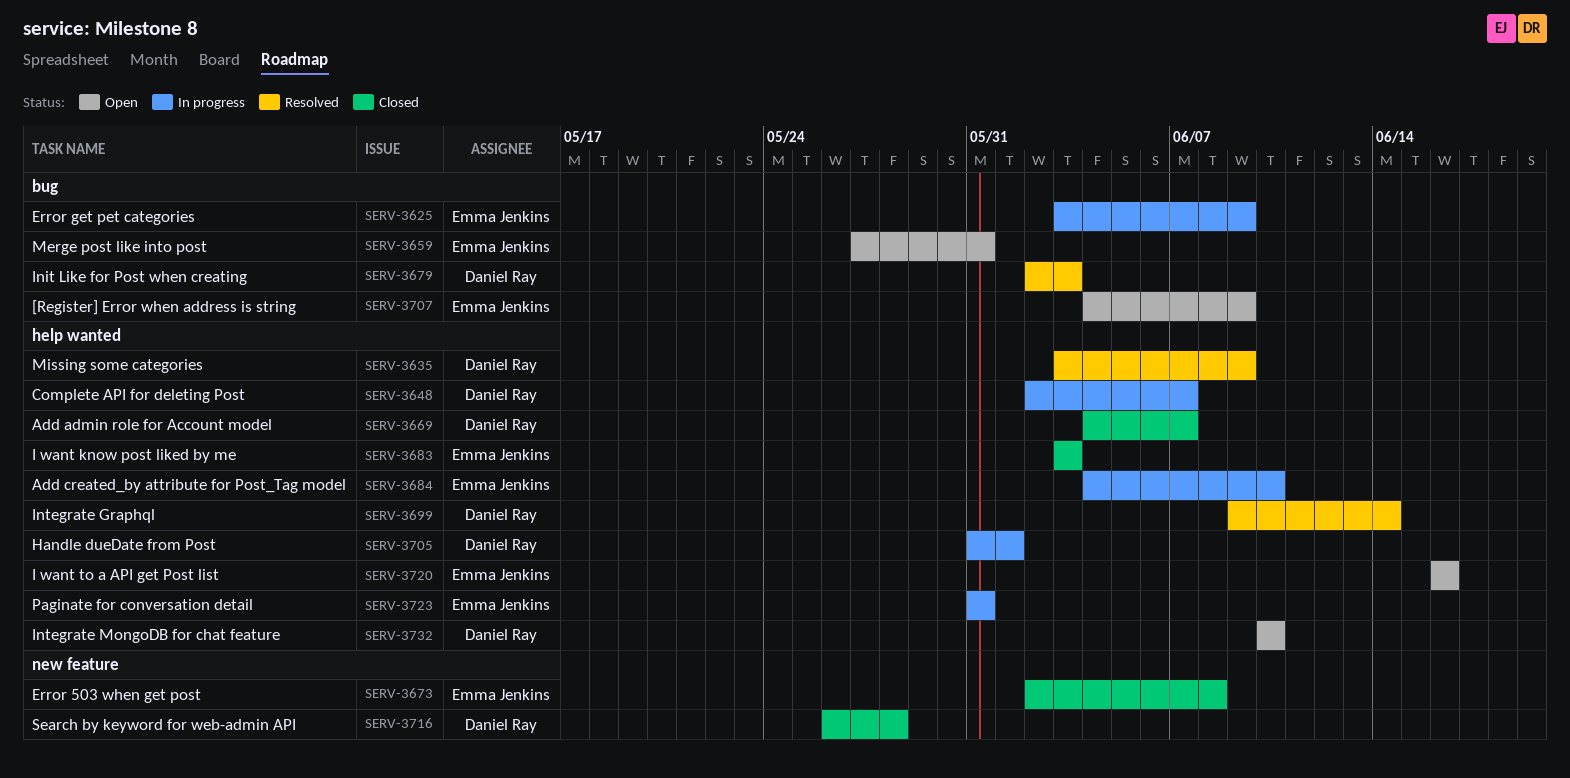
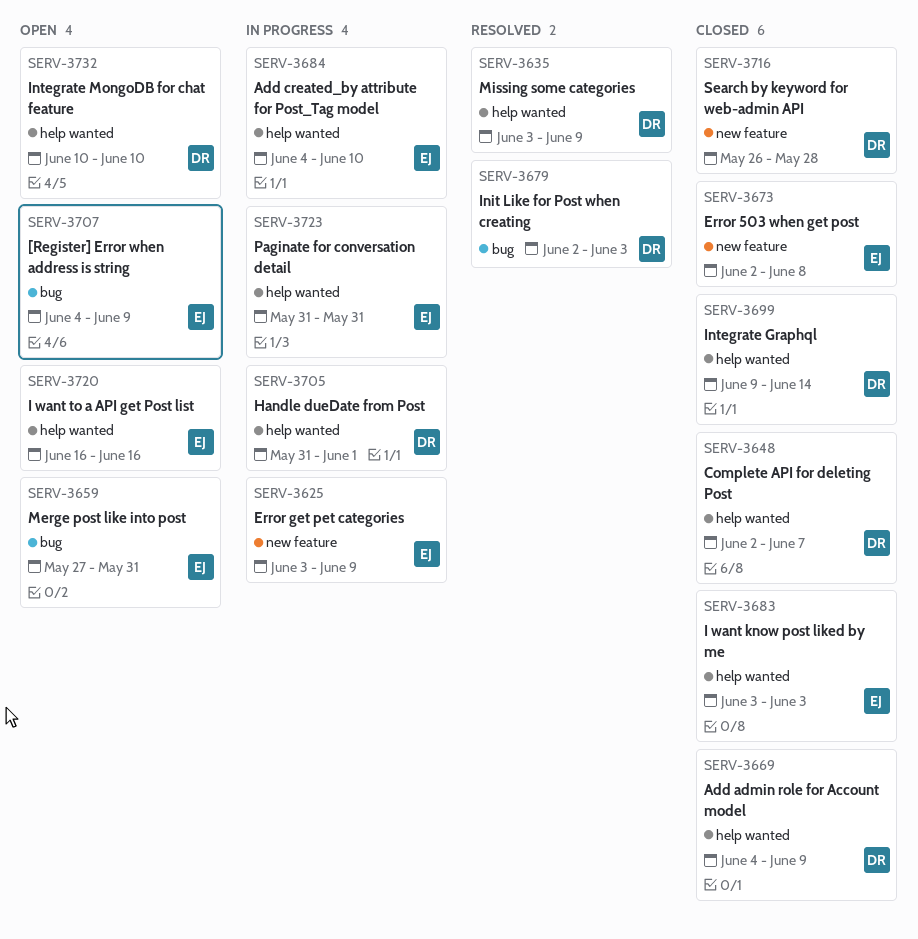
SERV-3625, label: bug -> new feature
SERV-3648, status: In progress -> Closed
SERV-3669, due: Jun 7 -> Jun 9
SERV-3699, status: Resolved -> Closed

